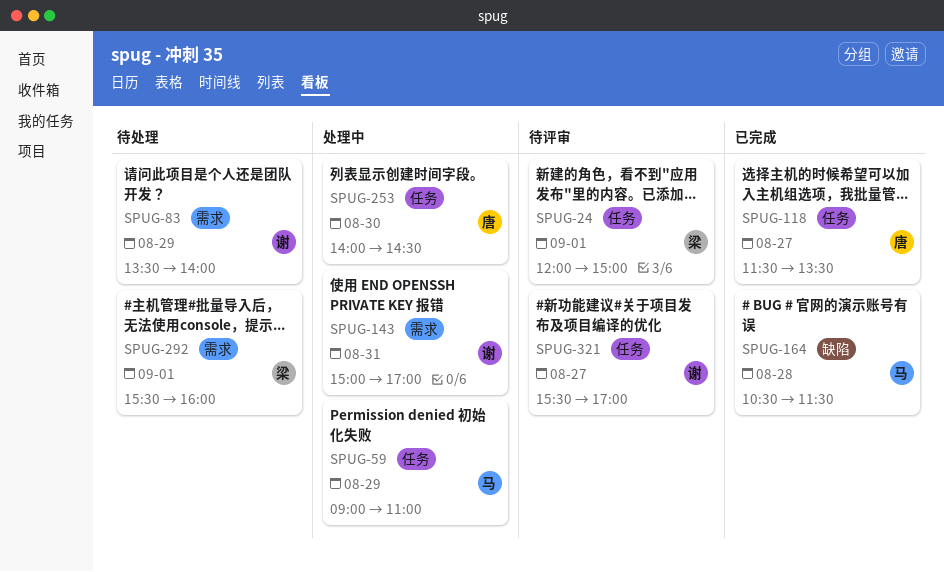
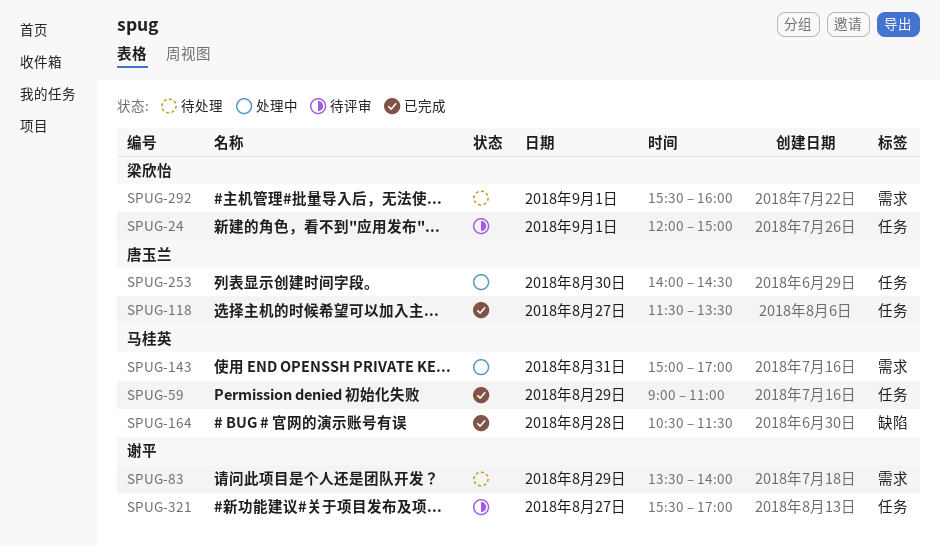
SPUG-59, status: 处理中 -> 已完成
SPUG-143, owner: 谢平 -> 马桂英

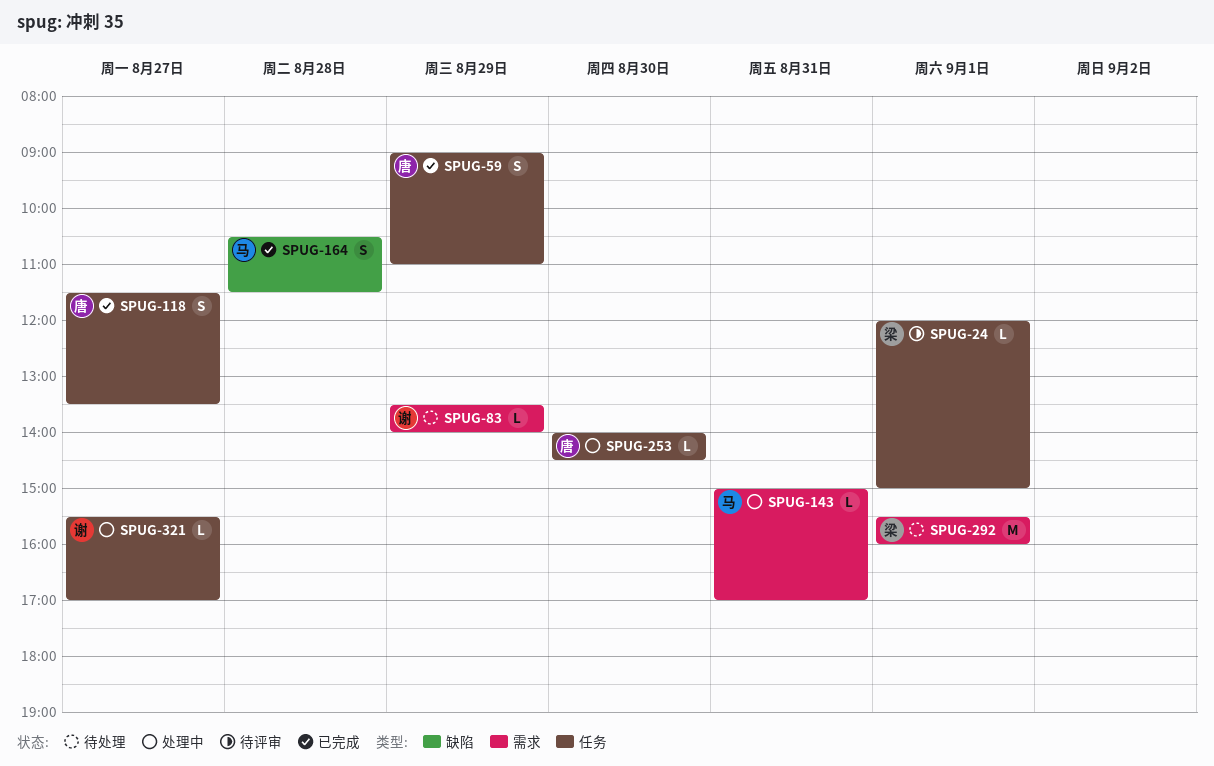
SPUG-59, owner: 马桂英 -> 唐玉兰
SPUG-321, status: 待评审 -> 处理中

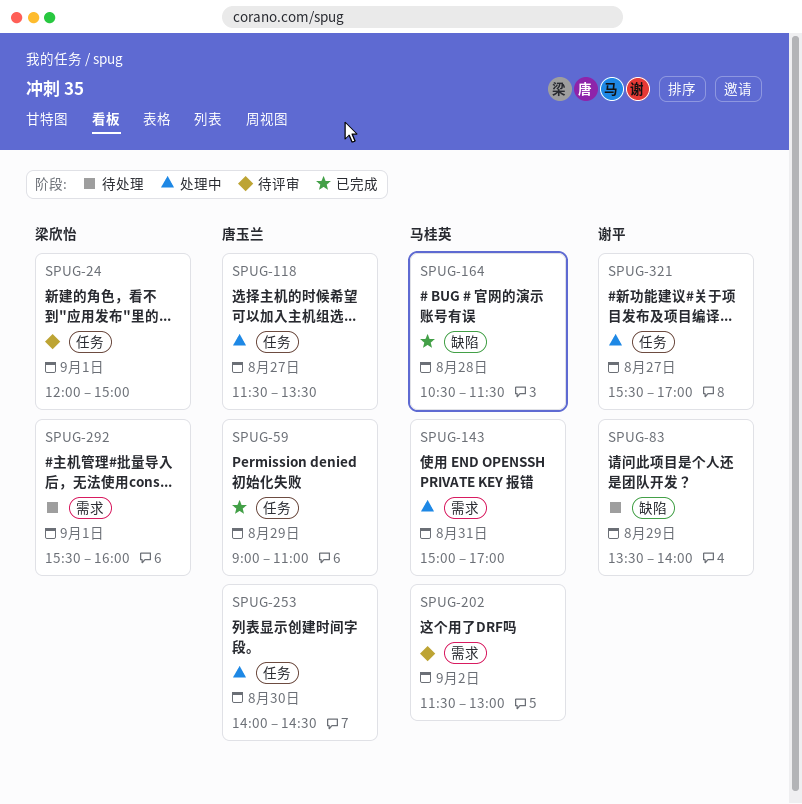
SPUG-83, label: 需求 -> 缺陷
SPUG-118, status: 已完成 -> 处理中
SPUG-202: none -> present

